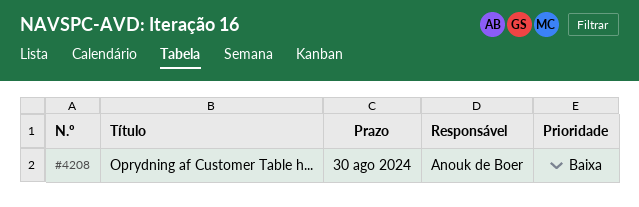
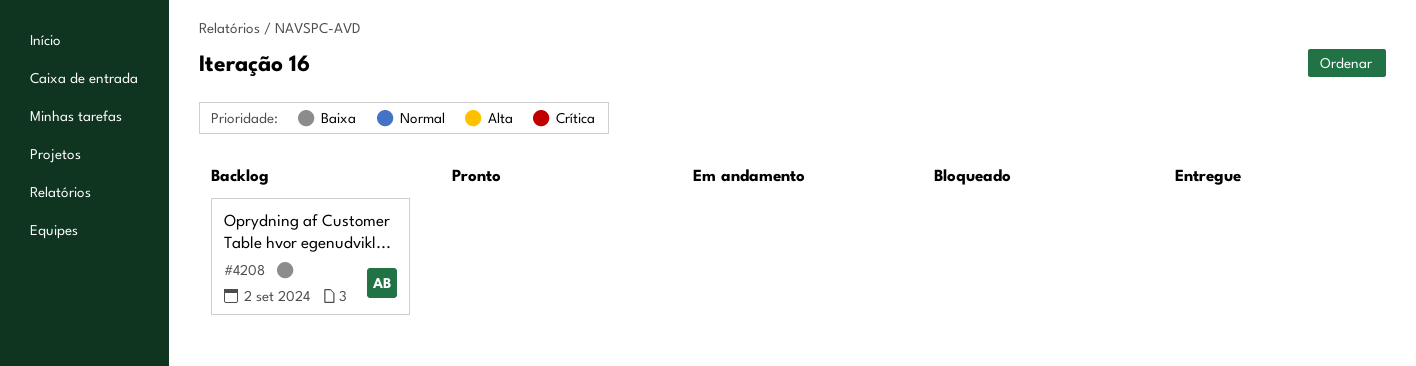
#4208, due: Aug 30 -> Sep 2

